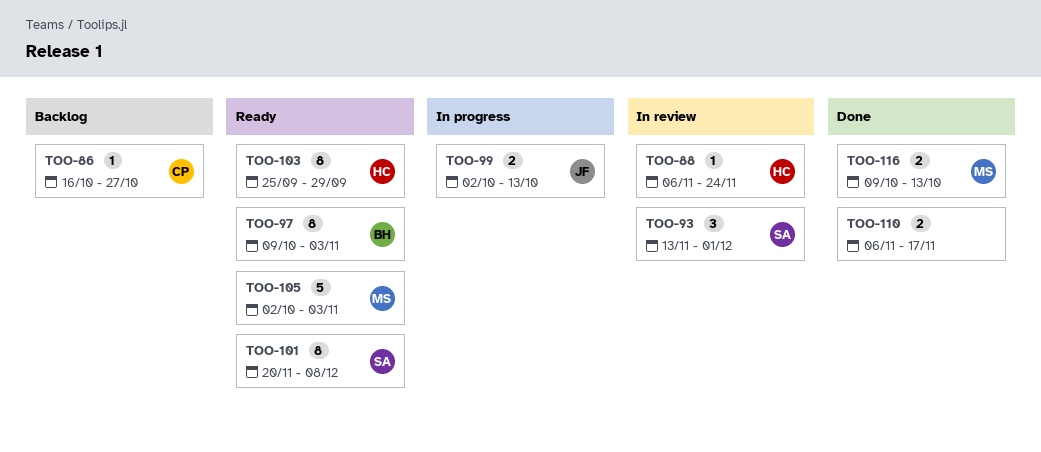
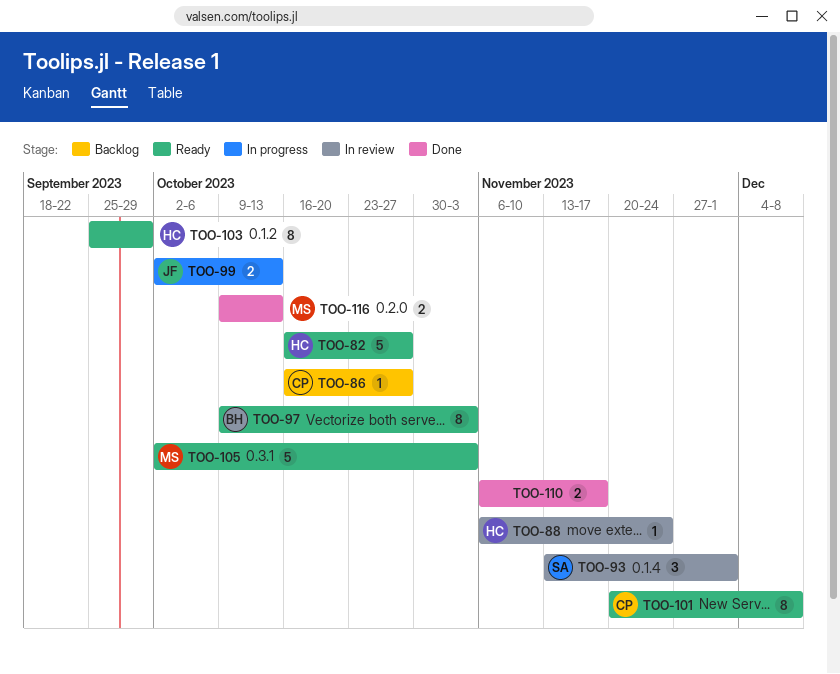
TOO-82: none -> present
TOO-101, owner: SA -> CP

